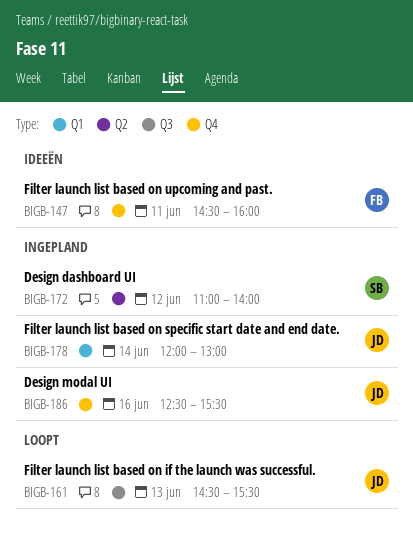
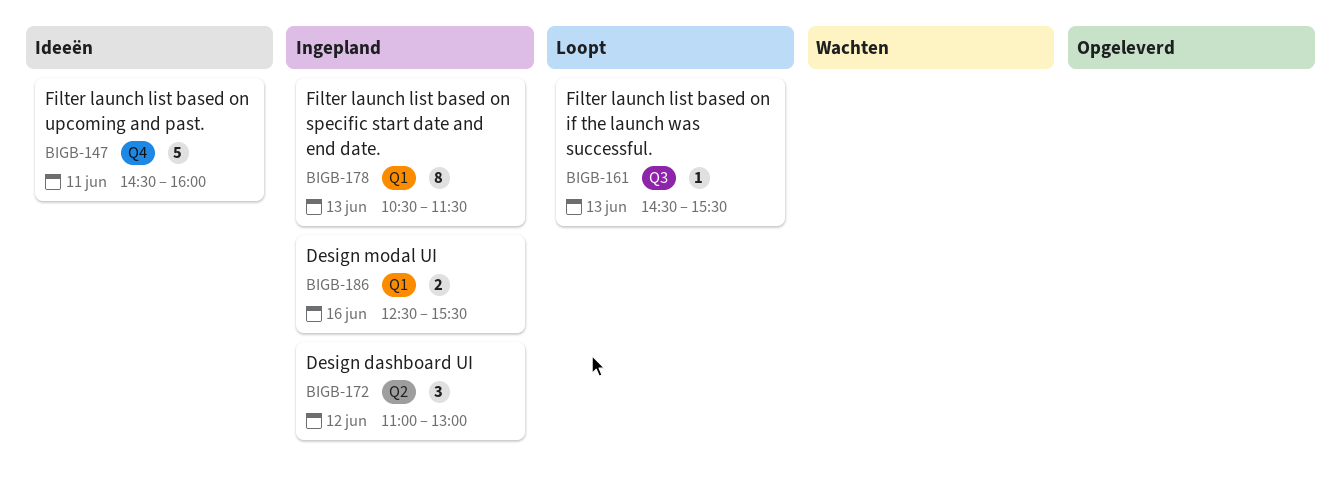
BIGB-172, ends: 14:00 -> 13:00
BIGB-178, day: Jun 14 -> Jun 13
BIGB-178, begins: 12:00 -> 10:30
BIGB-178, ends: 13:00 -> 11:30
BIGB-186, label: Q4 -> Q1

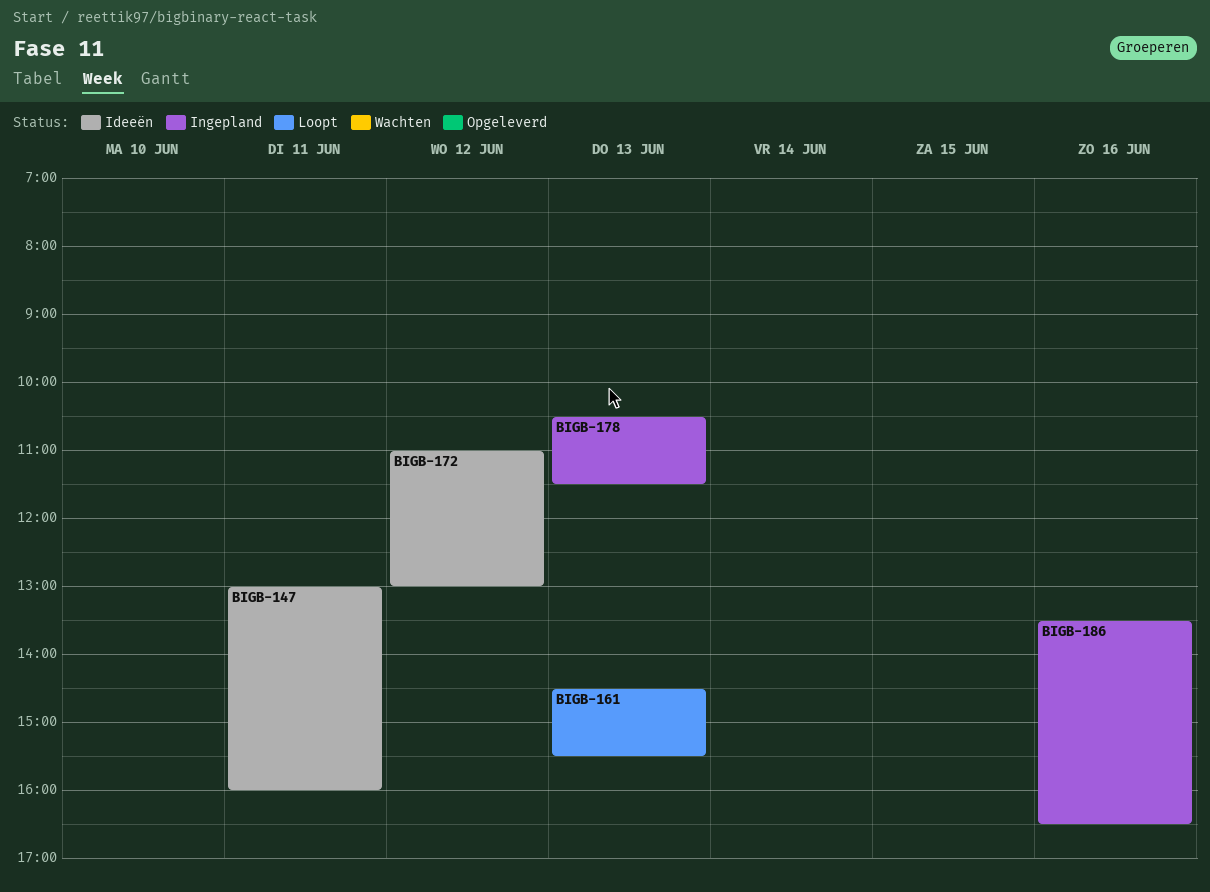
BIGB-147, begins: 14:30 -> 13:00
BIGB-172, status: Ingepland -> Ideeën
BIGB-186, begins: 12:30 -> 13:30
BIGB-186, ends: 15:30 -> 16:30

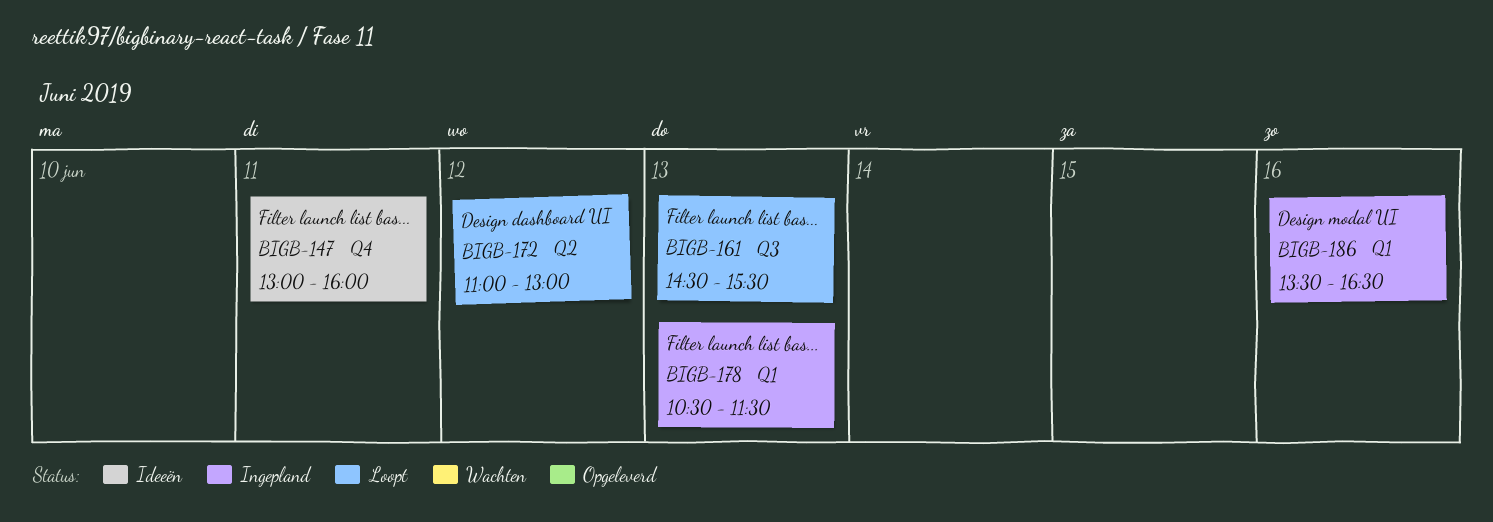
BIGB-172, status: Ideeën -> Loopt

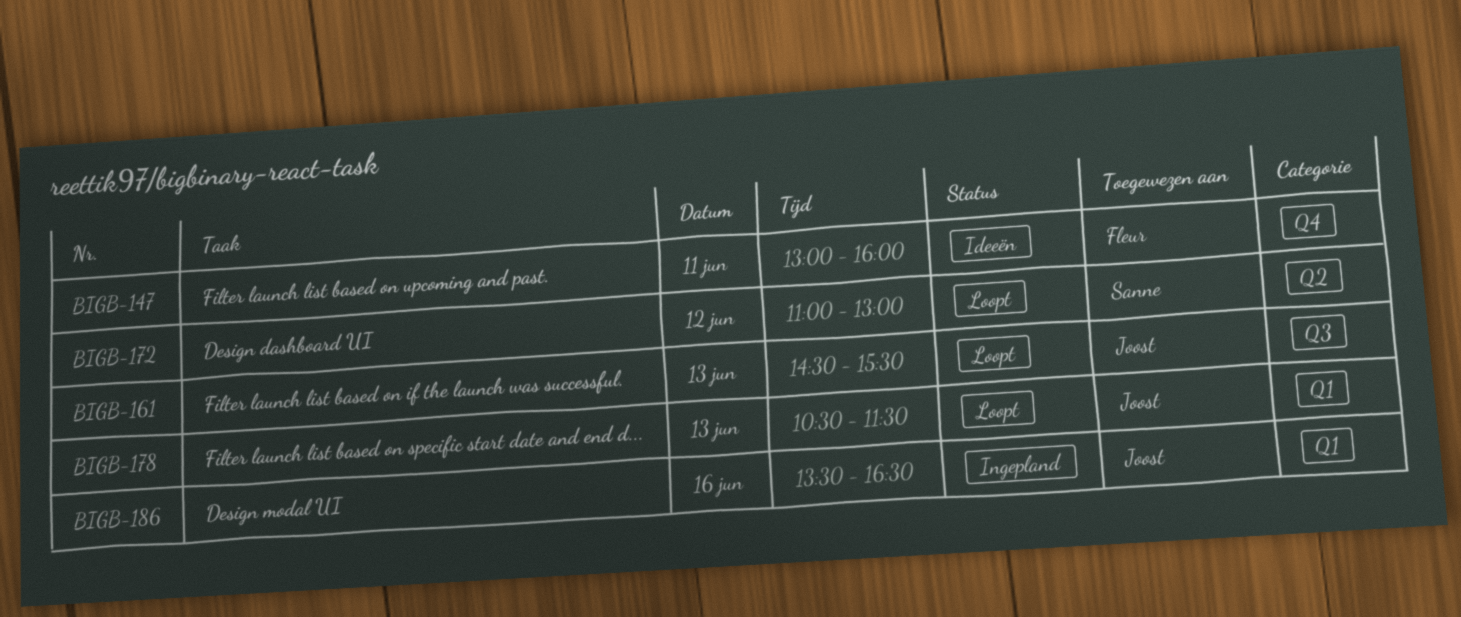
BIGB-178, status: Ingepland -> Loopt

